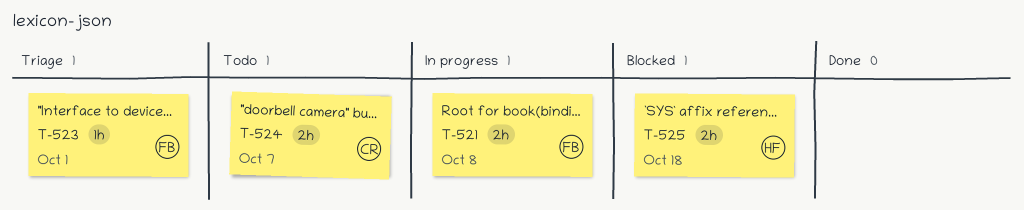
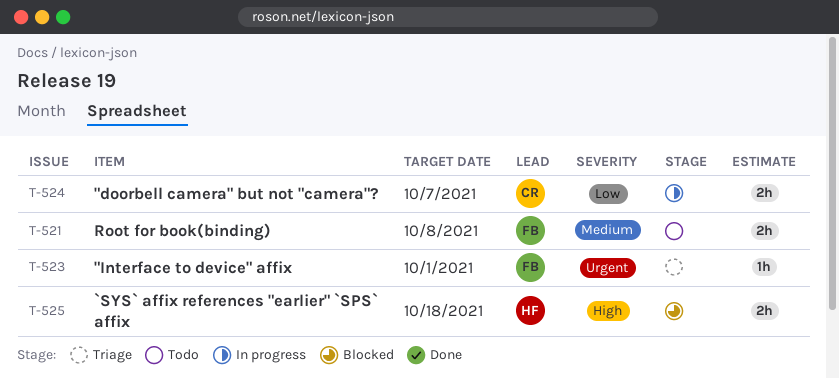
T-521, status: In progress -> Todo
T-524, status: Todo -> In progress

